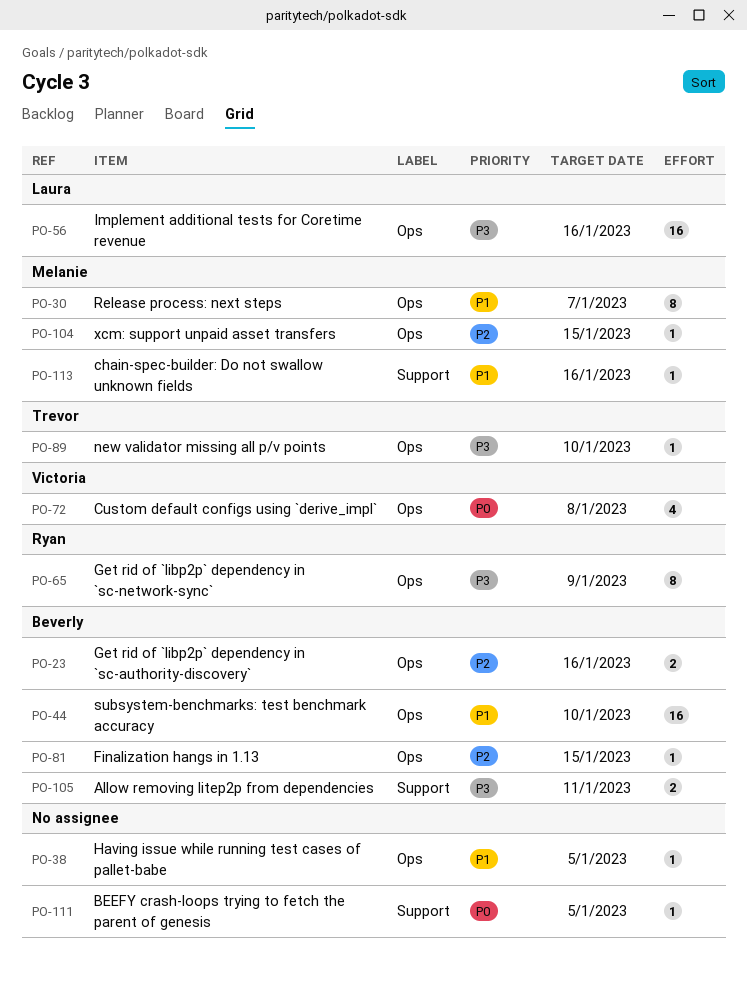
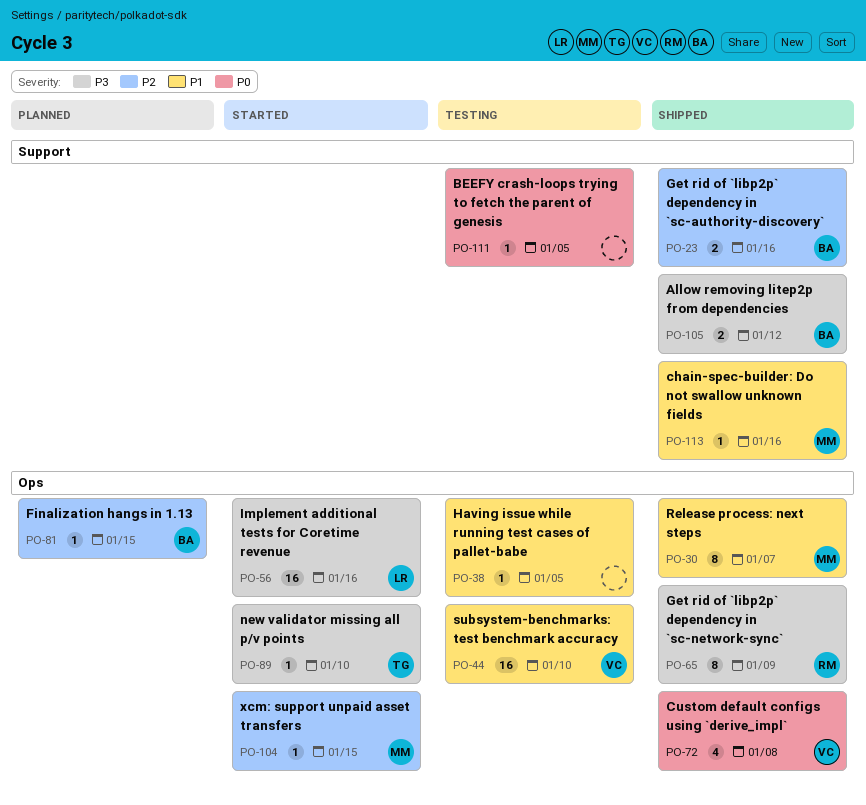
PO-23, label: Ops -> Support
PO-44, owner: Beverly -> Victoria
PO-105, due: Jan 11 -> Jan 12

